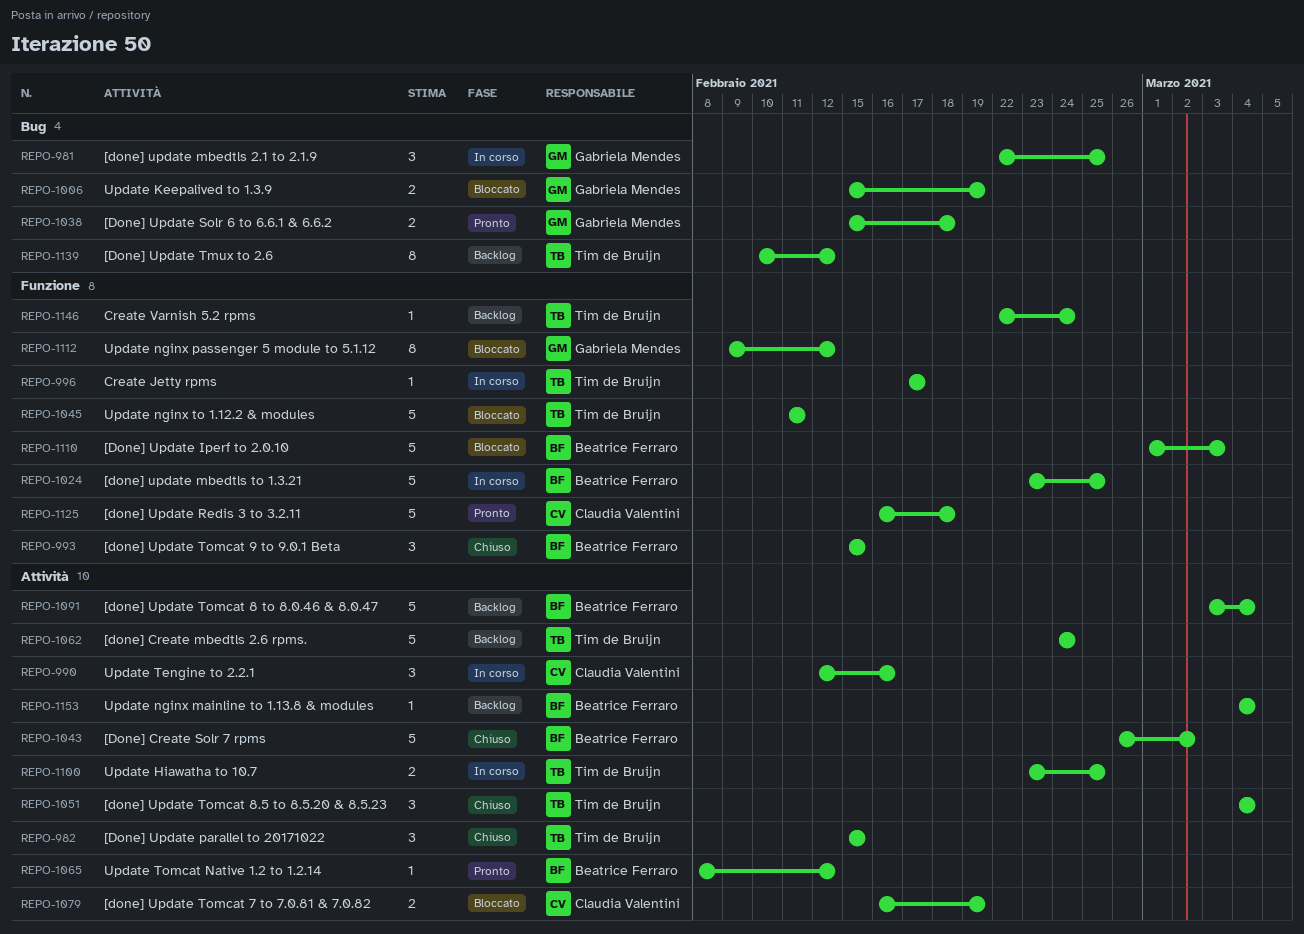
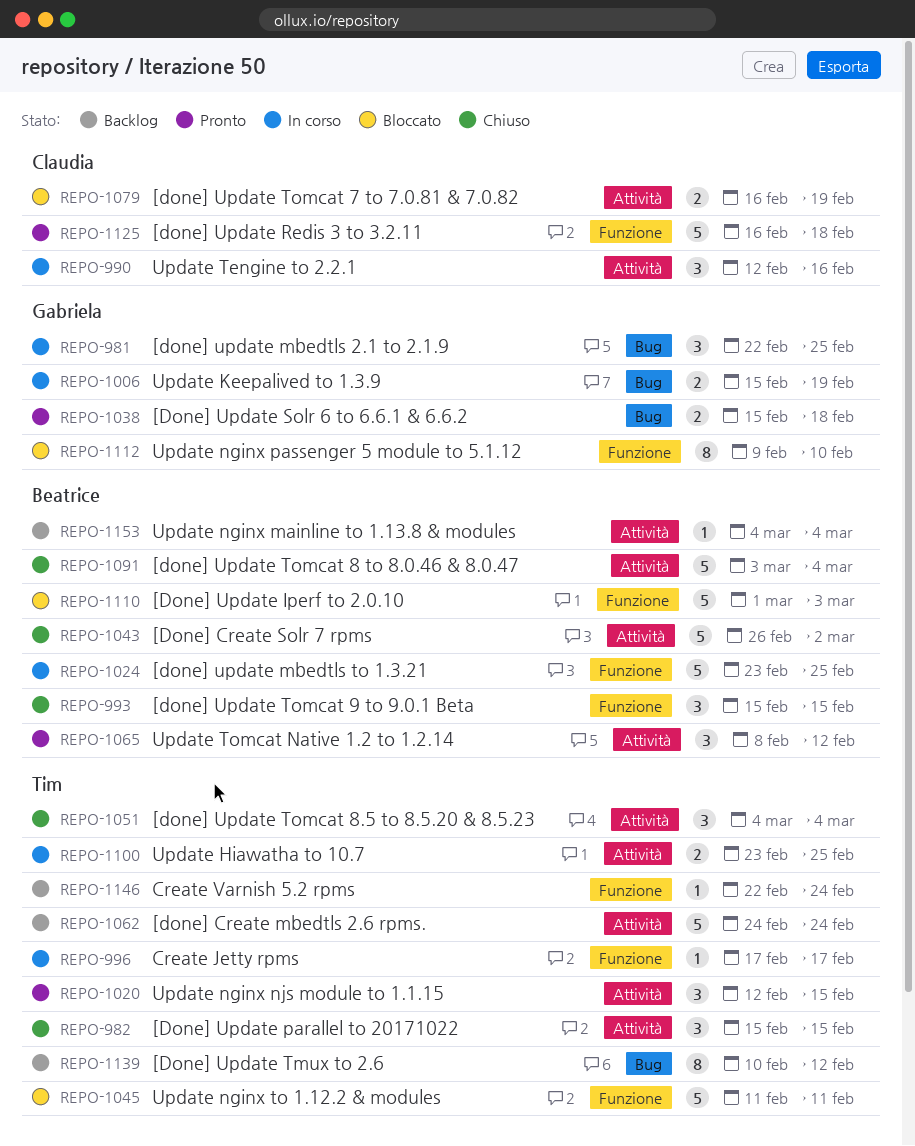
REPO-1006, status: Bloccato -> In corso
REPO-1020: none -> present
REPO-1065, estimate: 1 -> 3
REPO-1091, status: Backlog -> Chiuso
REPO-1112, due: Feb 12 -> Feb 10

